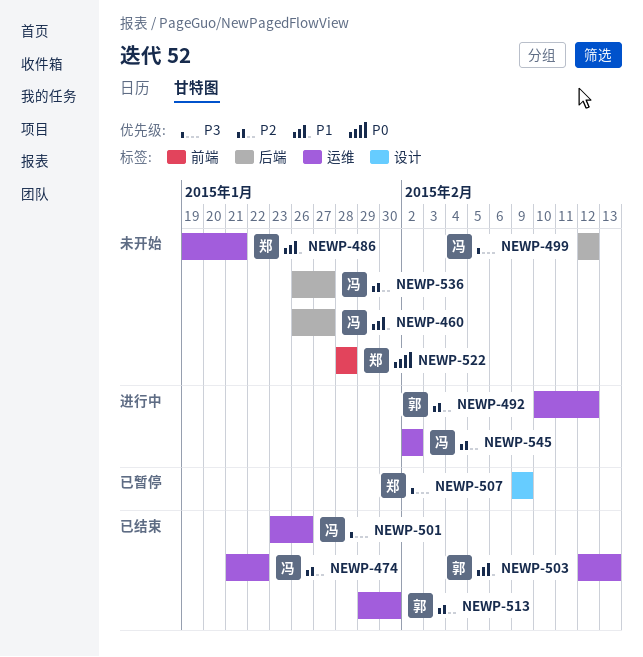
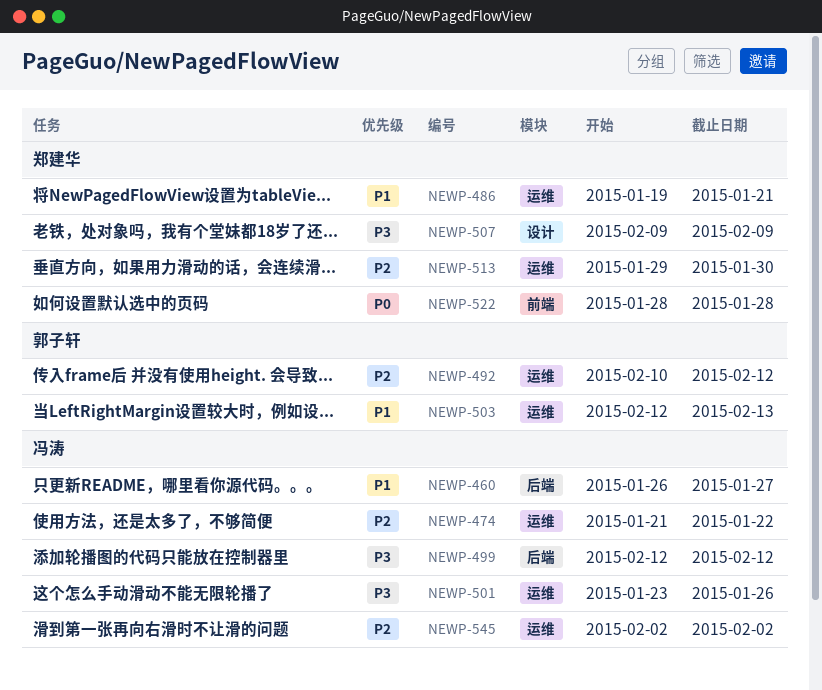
NEWP-513, owner: 郭子轩 -> 郑建华
NEWP-536: present -> none

